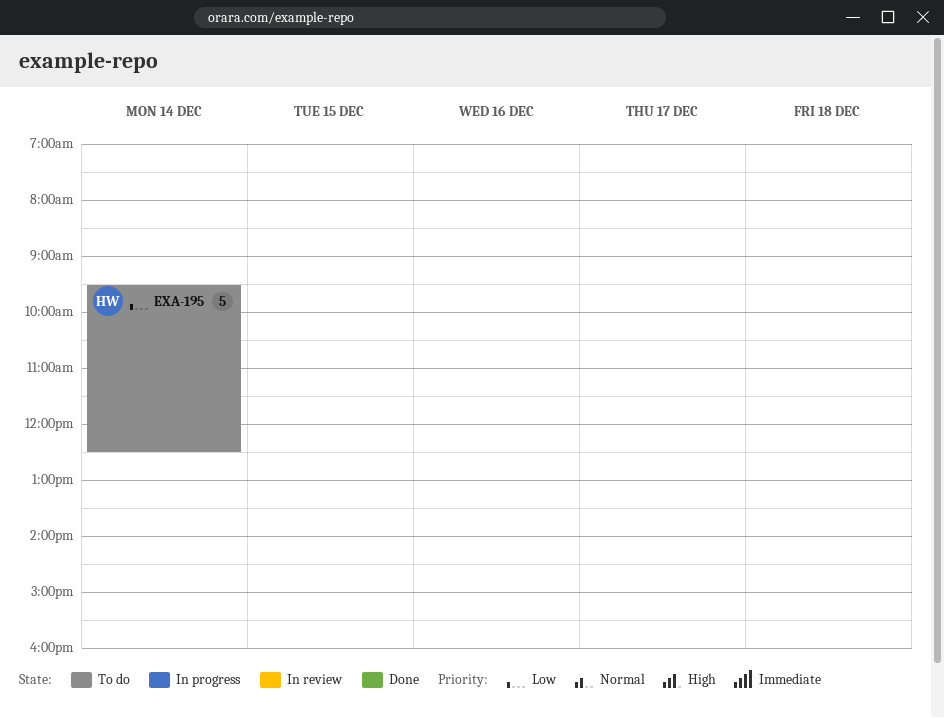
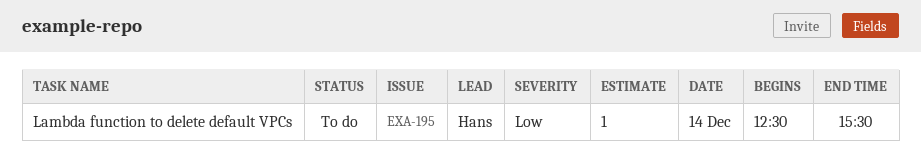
EXA-195, estimate: 5 -> 1
EXA-195, begins: 09:30 -> 12:30
EXA-195, ends: 12:30 -> 15:30

